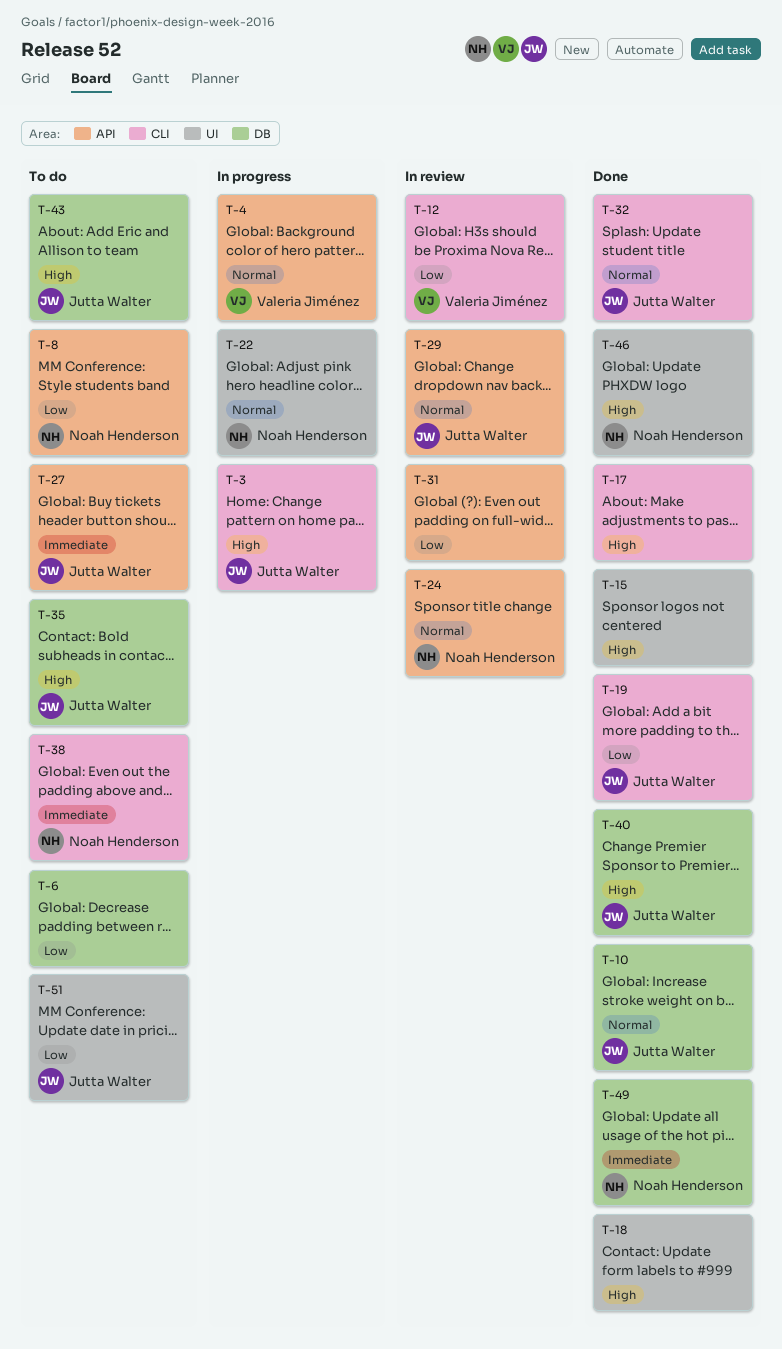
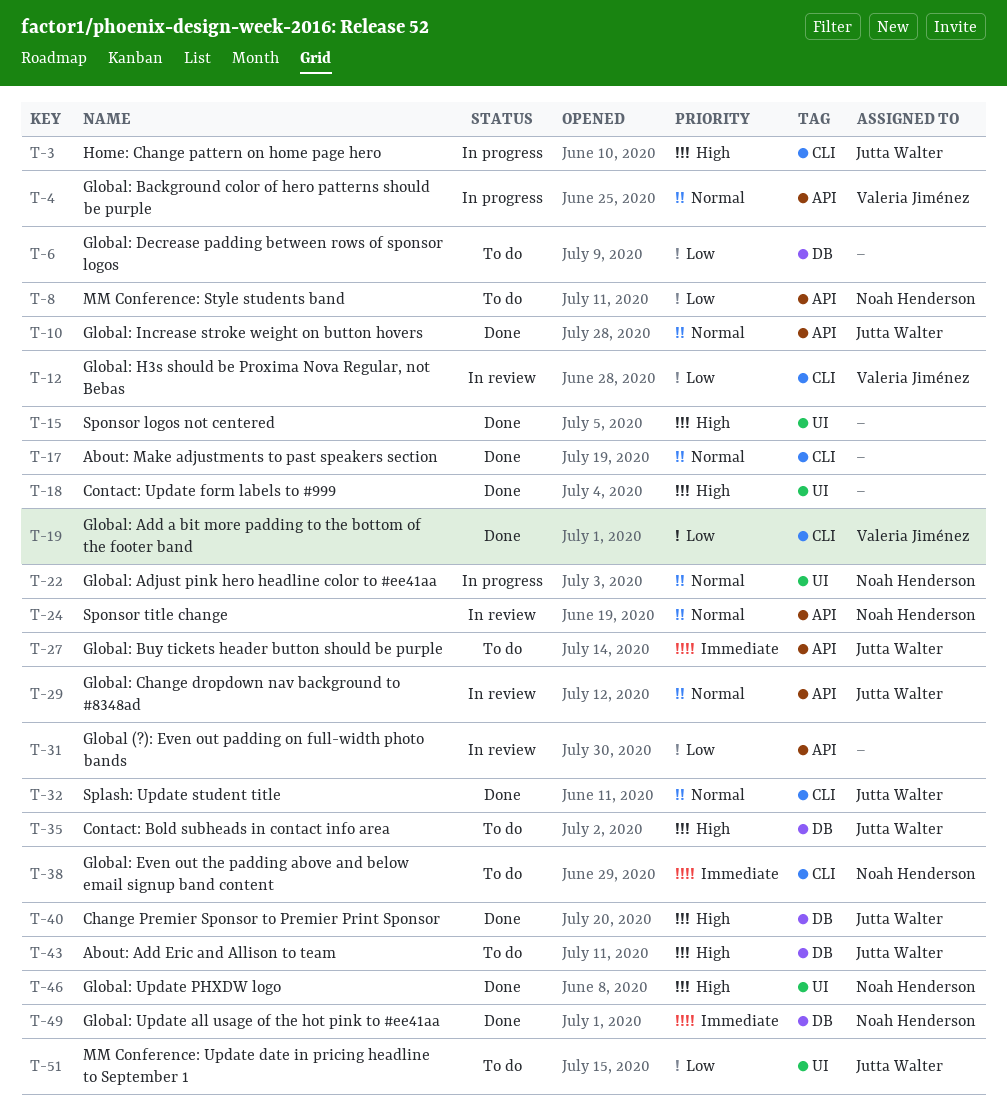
T-10, label: DB -> API
T-17, priority: High -> Normal
T-19, owner: Jutta Walter -> Valeria Jiménez

